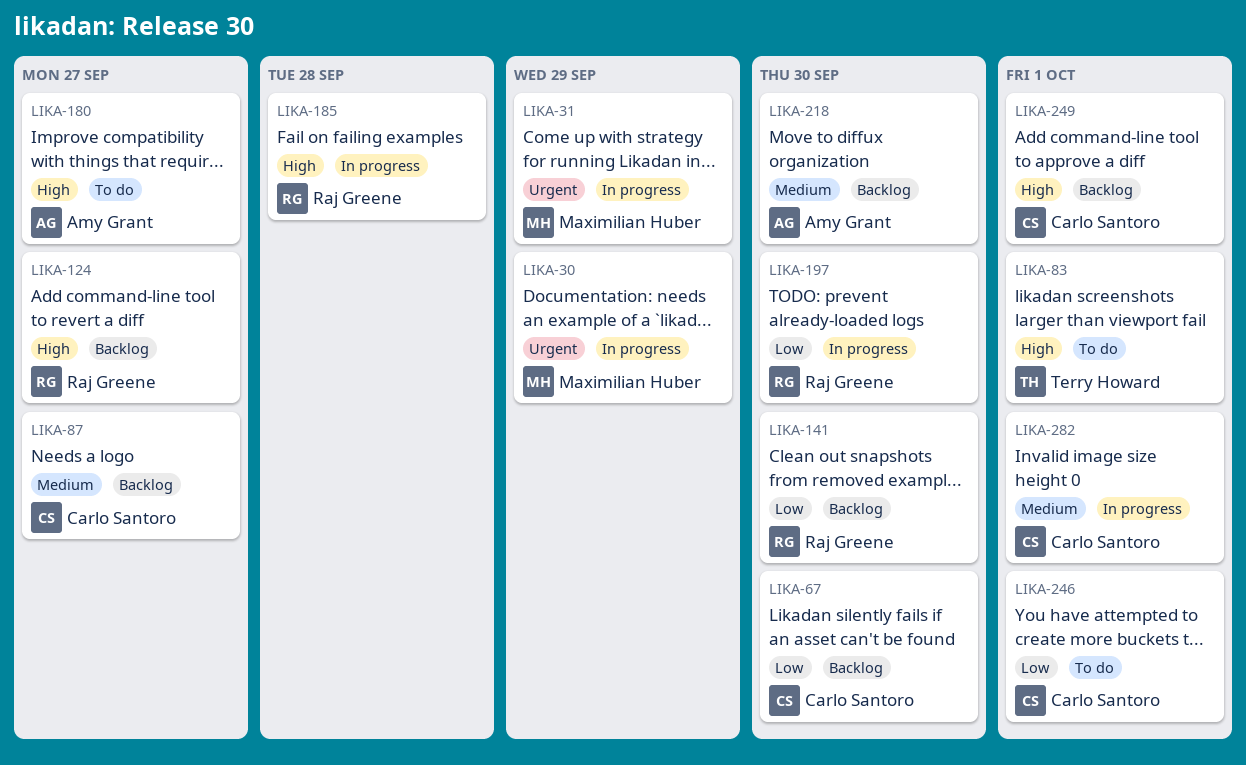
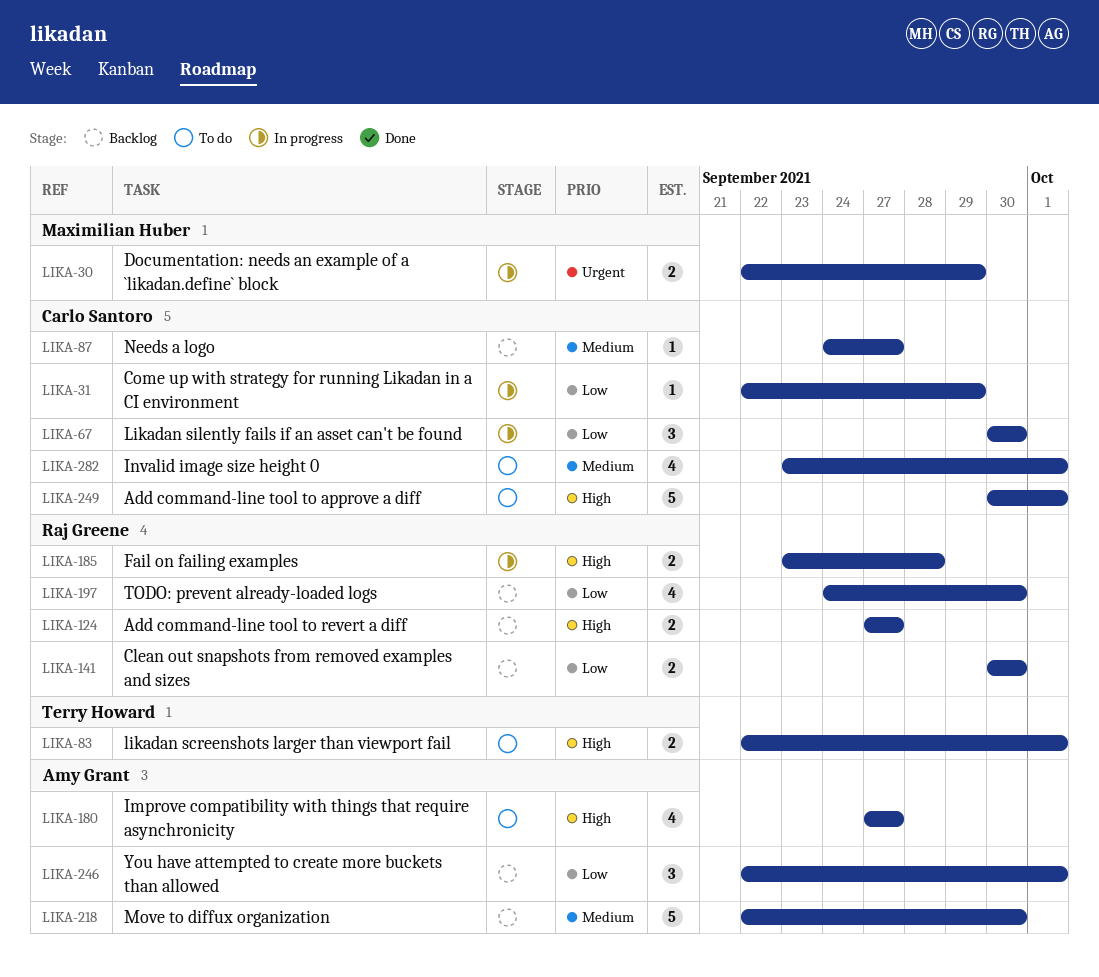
LIKA-31, owner: Maximilian Huber -> Carlo Santoro
LIKA-31, priority: Urgent -> Low
LIKA-67, status: Backlog -> In progress
LIKA-197, status: In progress -> Backlog
LIKA-246, status: To do -> Backlog
LIKA-246, owner: Carlo Santoro -> Amy Grant
LIKA-249, status: Backlog -> To do
LIKA-282, status: In progress -> To do

